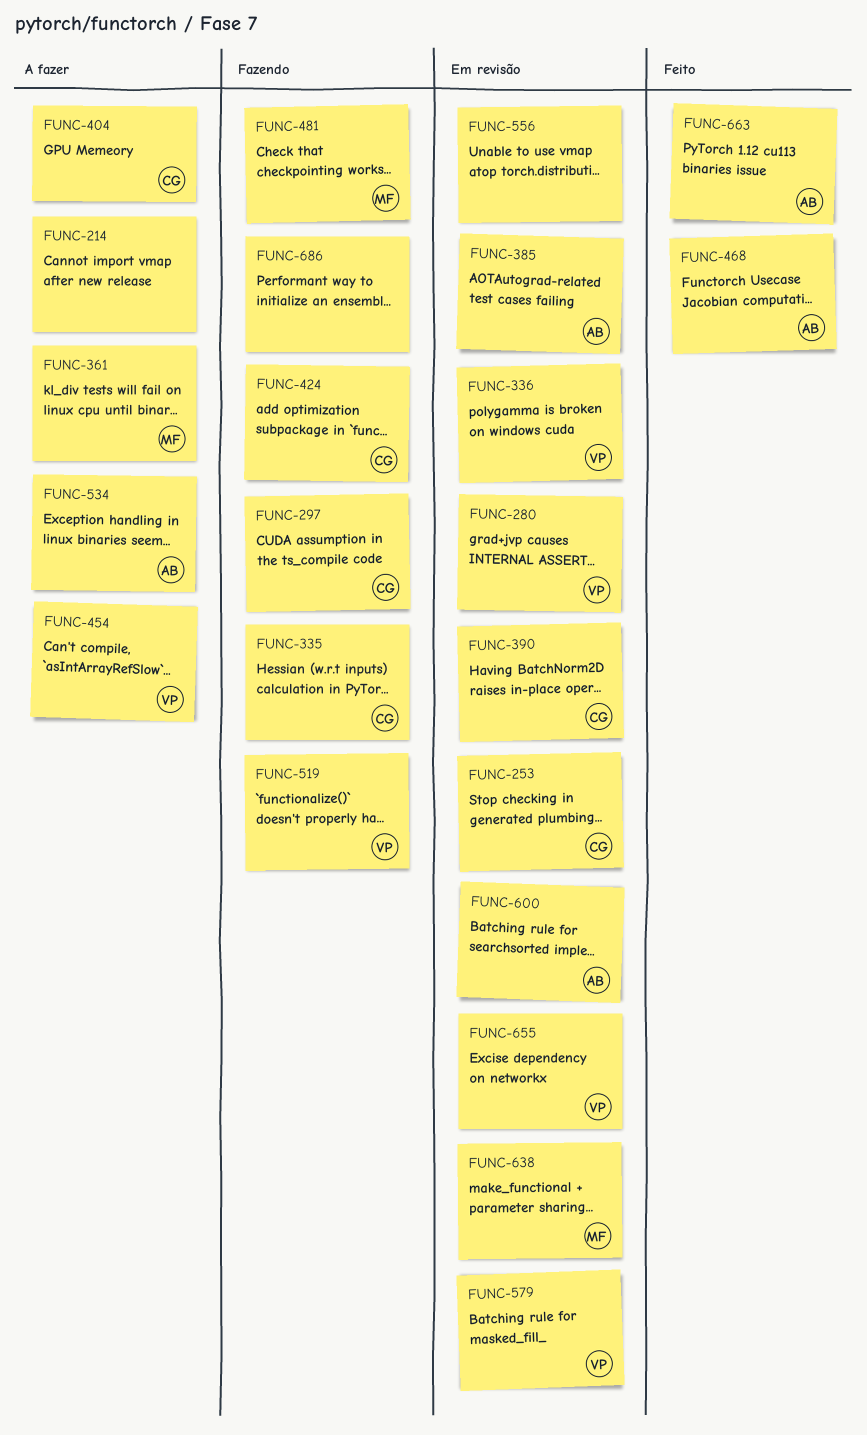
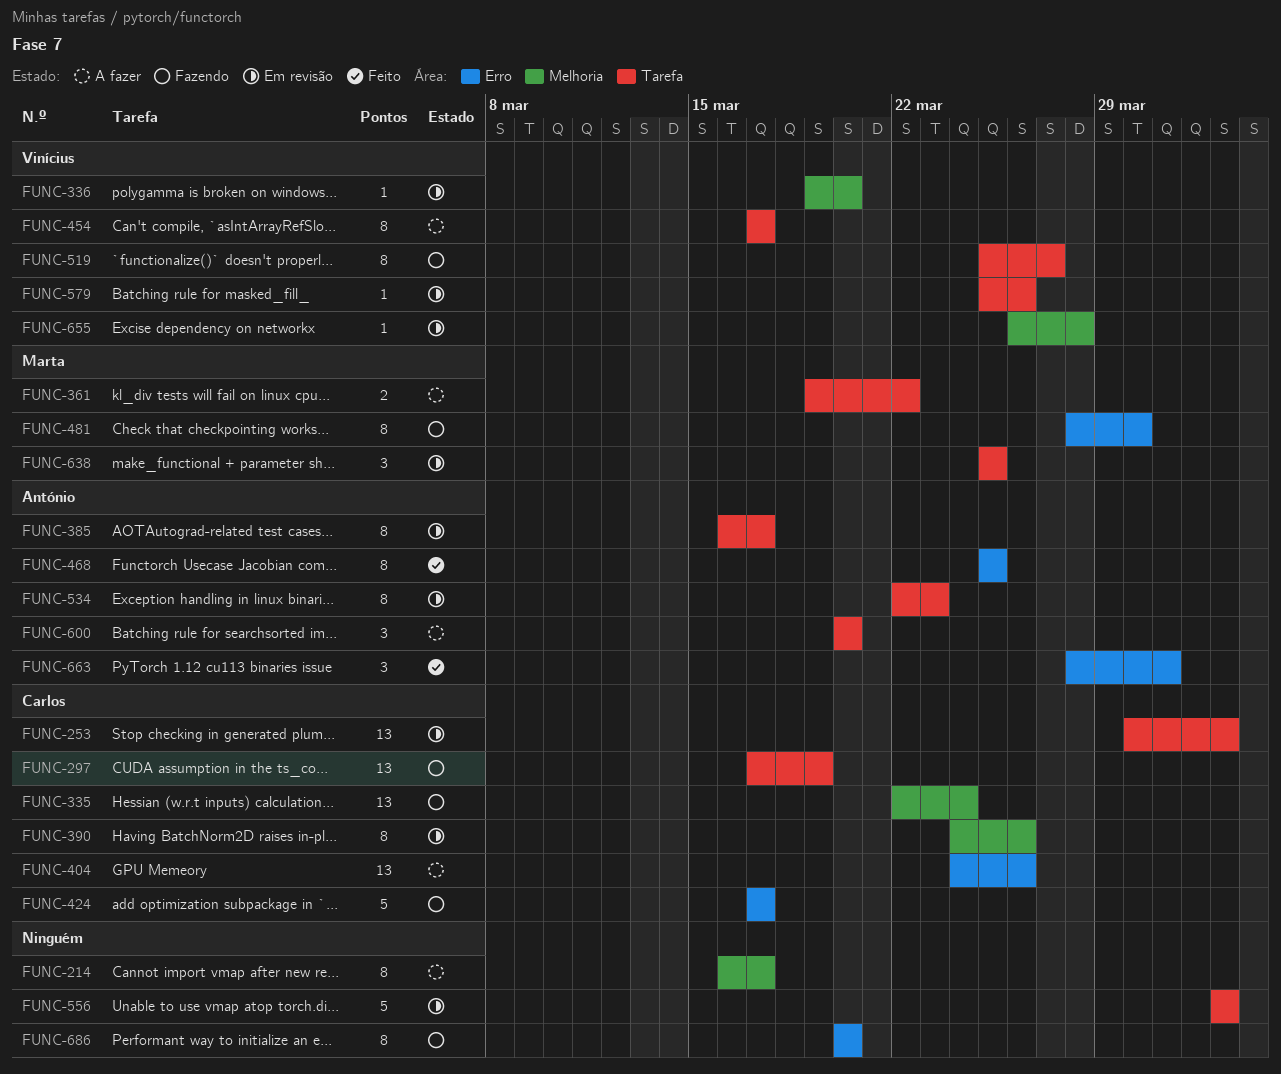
FUNC-280: present -> none
FUNC-534, status: A fazer -> Em revisão
FUNC-600, status: Em revisão -> A fazer

